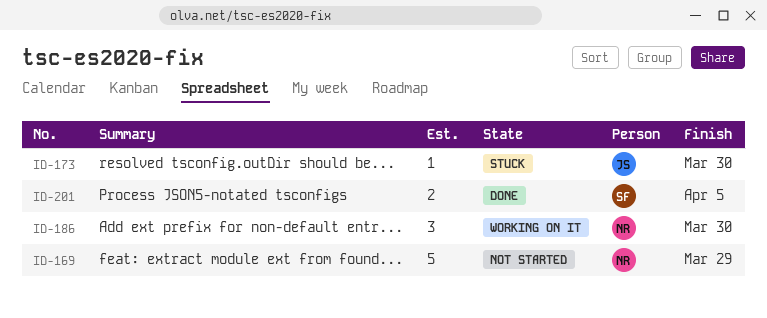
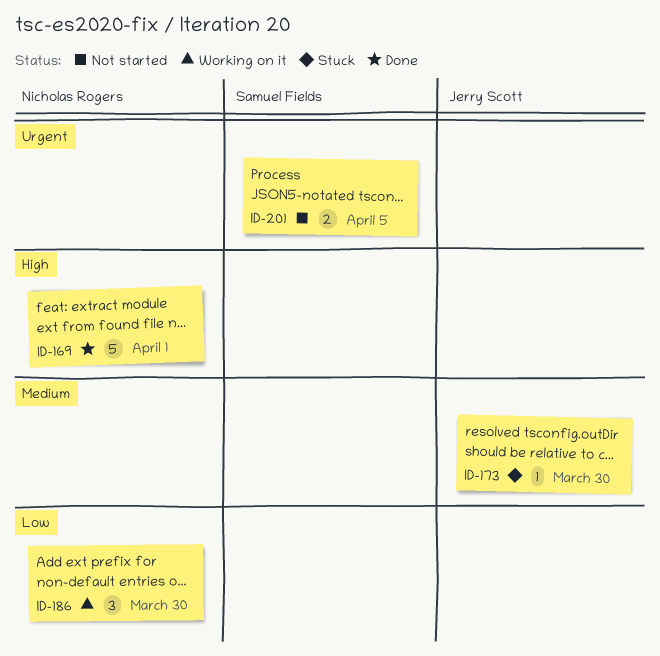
ID-169, status: Not started -> Done
ID-169, due: Mar 29 -> Apr 1
ID-201, status: Done -> Not started

